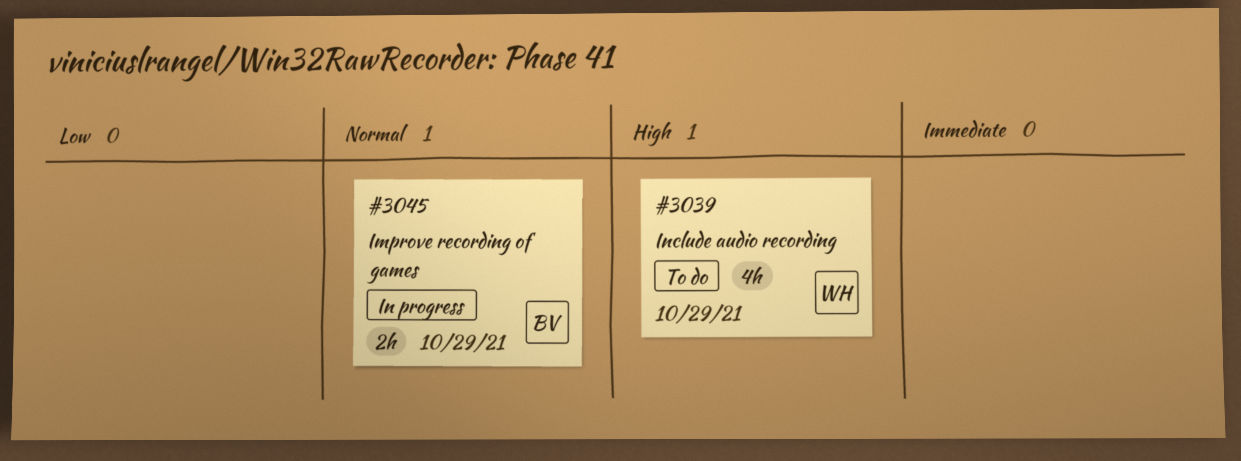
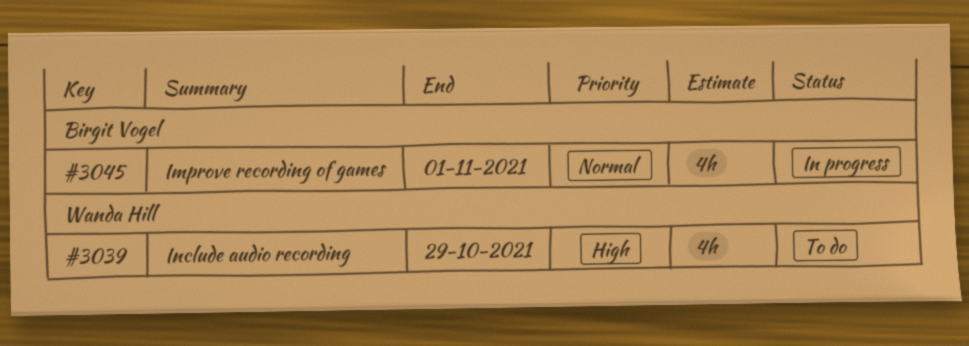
#3045, estimate: 2h -> 4h
#3045, due: Oct 29 -> Nov 1

